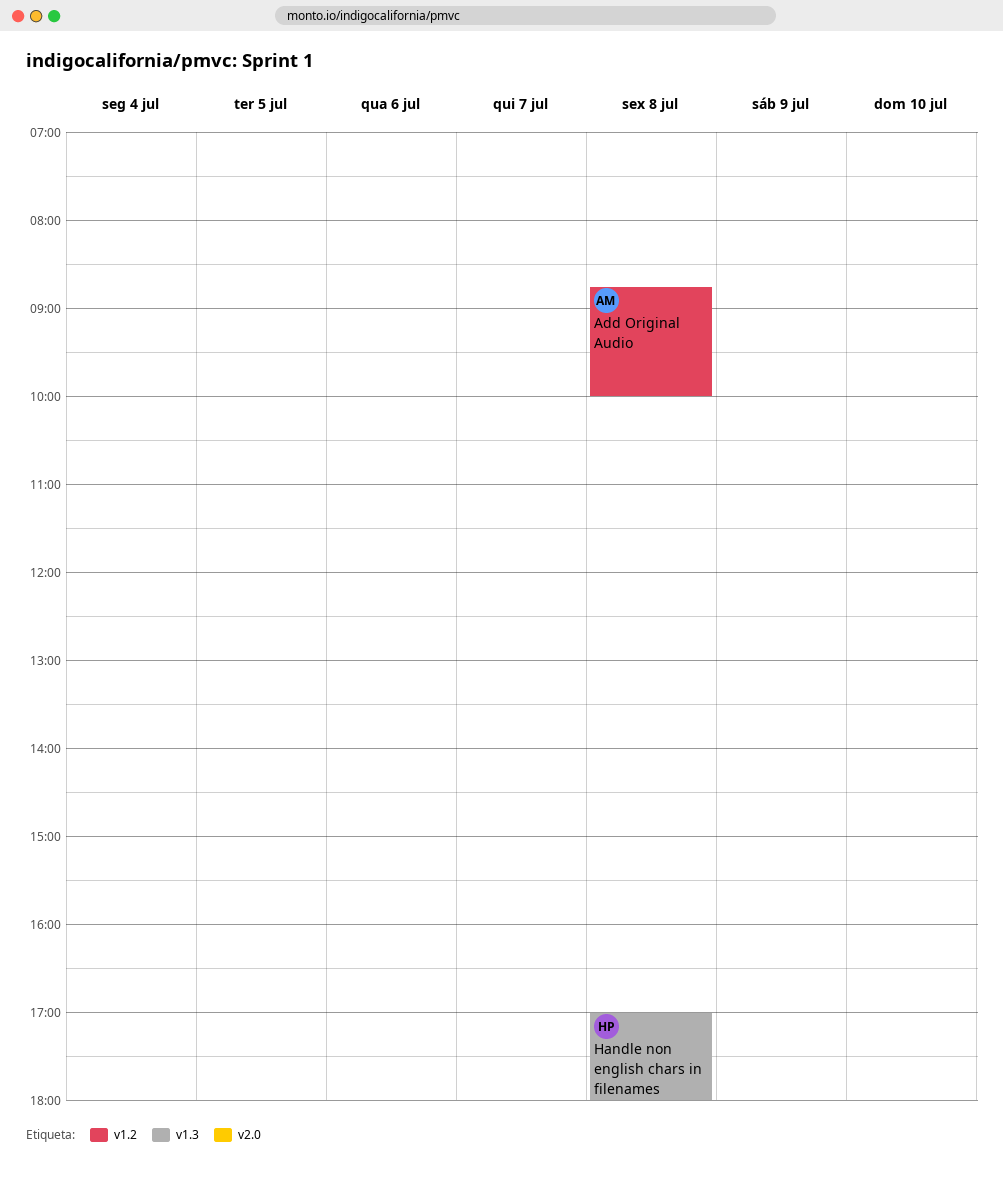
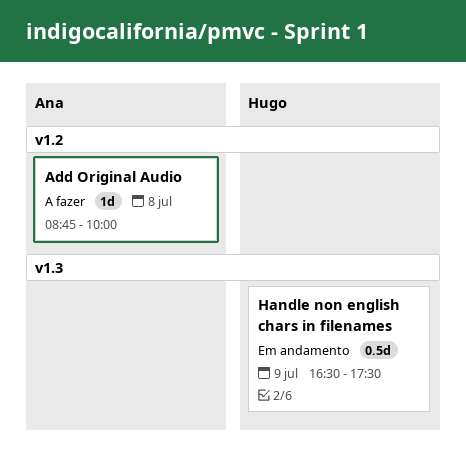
Handle non english chars in filenames, day: Jul 8 -> Jul 9
Handle non english chars in filenames, begins: 17:00 -> 16:30
Handle non english chars in filenames, ends: 18:00 -> 17:30

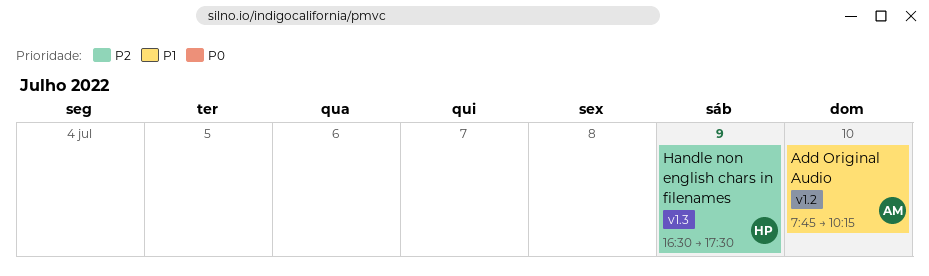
Add Original Audio, day: Jul 8 -> Jul 10
Add Original Audio, begins: 08:45 -> 07:45
Add Original Audio, ends: 10:00 -> 10:15

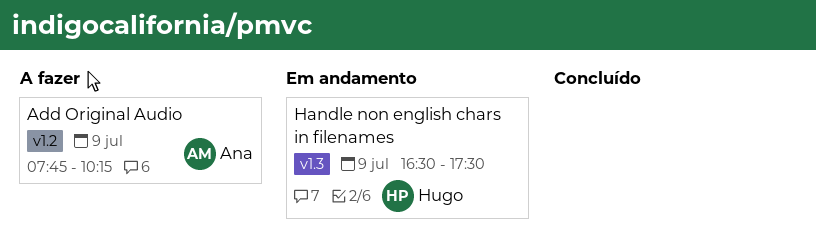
Add Original Audio, day: Jul 10 -> Jul 9

